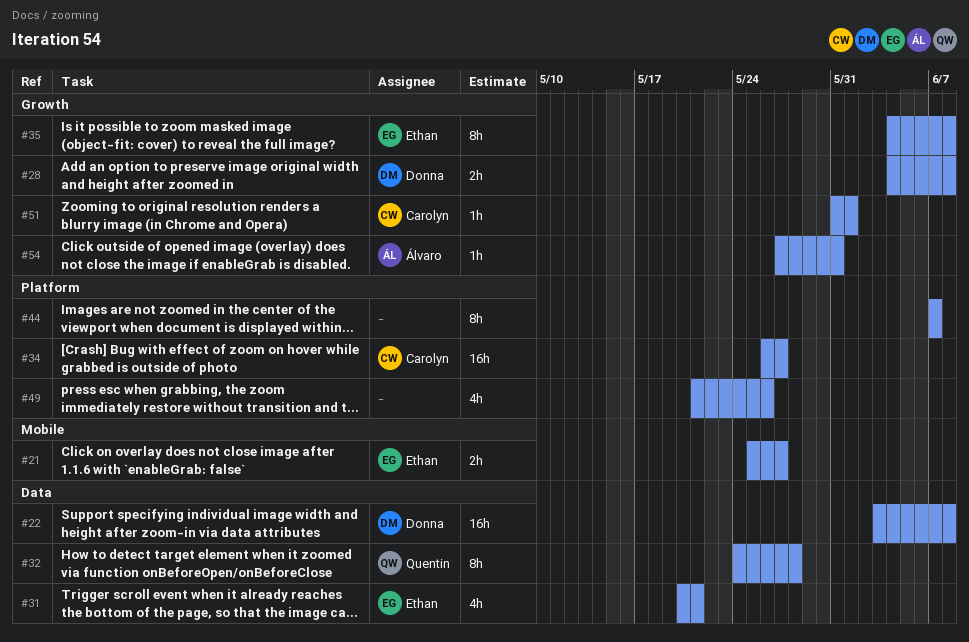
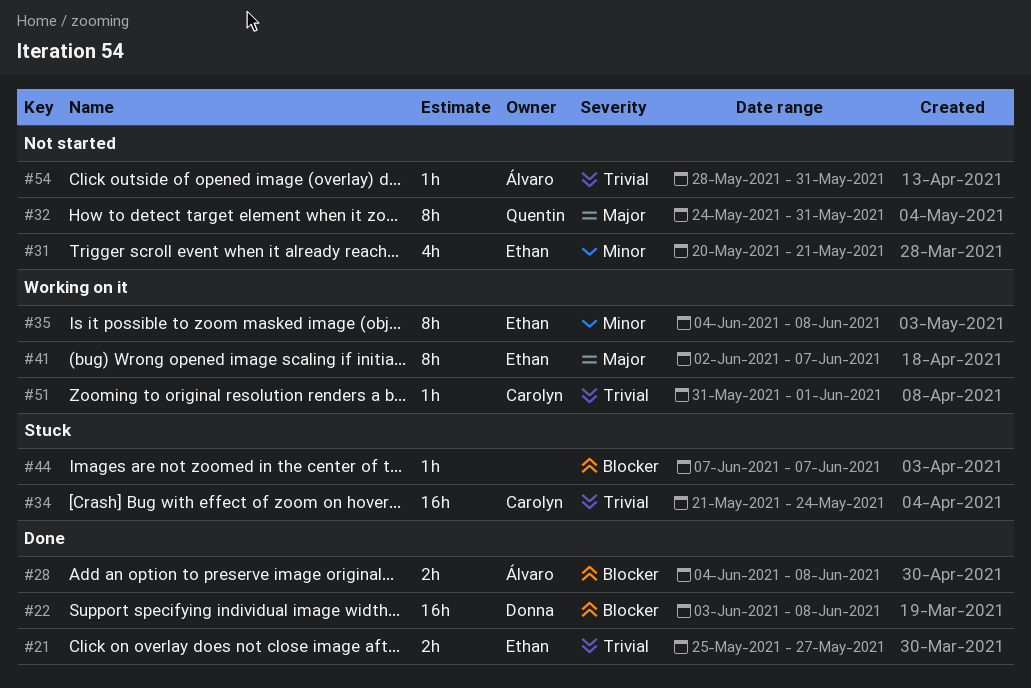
#28, owner: Donna -> Álvaro
#32, due: May 28 -> May 31
#34, start: May 26 -> May 21
#34, due: May 27 -> May 24
#41: none -> present
#44, estimate: 8h -> 1h
#49: present -> none
#54, start: May 27 -> May 28

